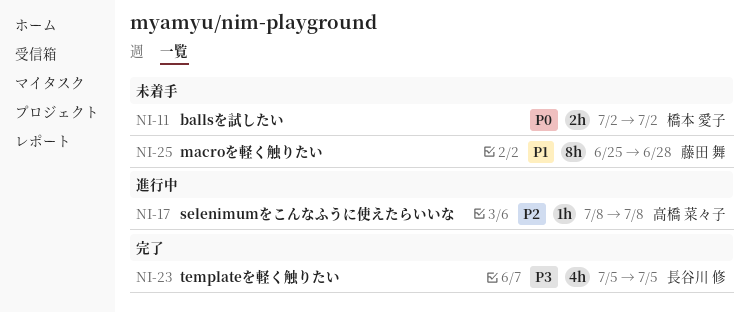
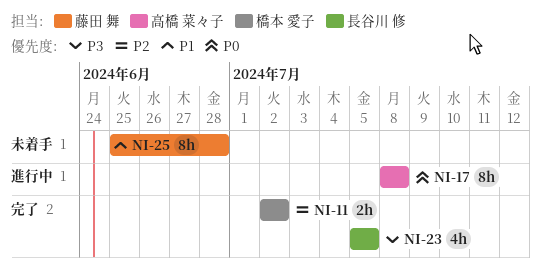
NI-11, status: 未着手 -> 完了
NI-11, priority: P0 -> P2
NI-17, priority: P2 -> P0
NI-17, estimate: 1h -> 8h

